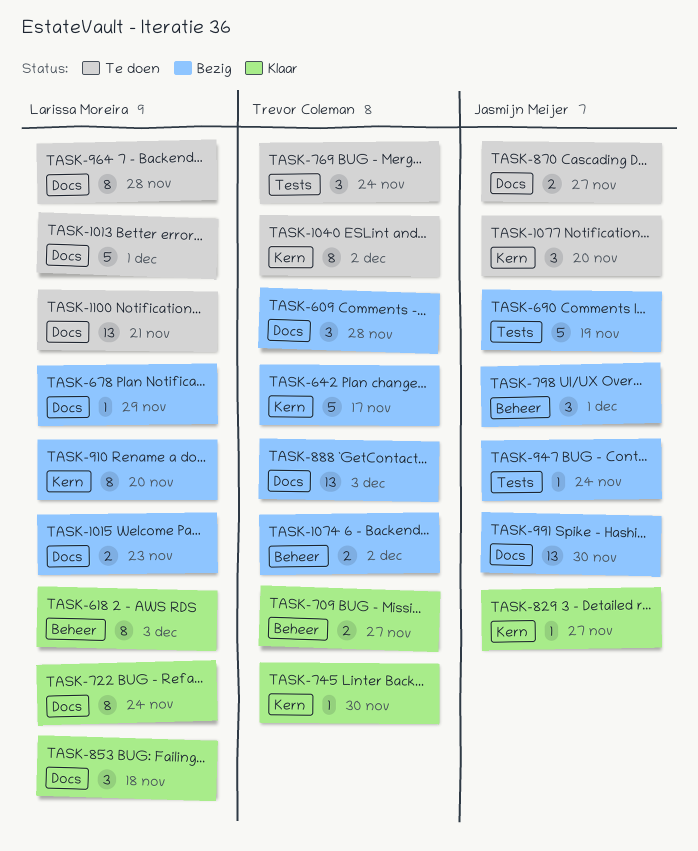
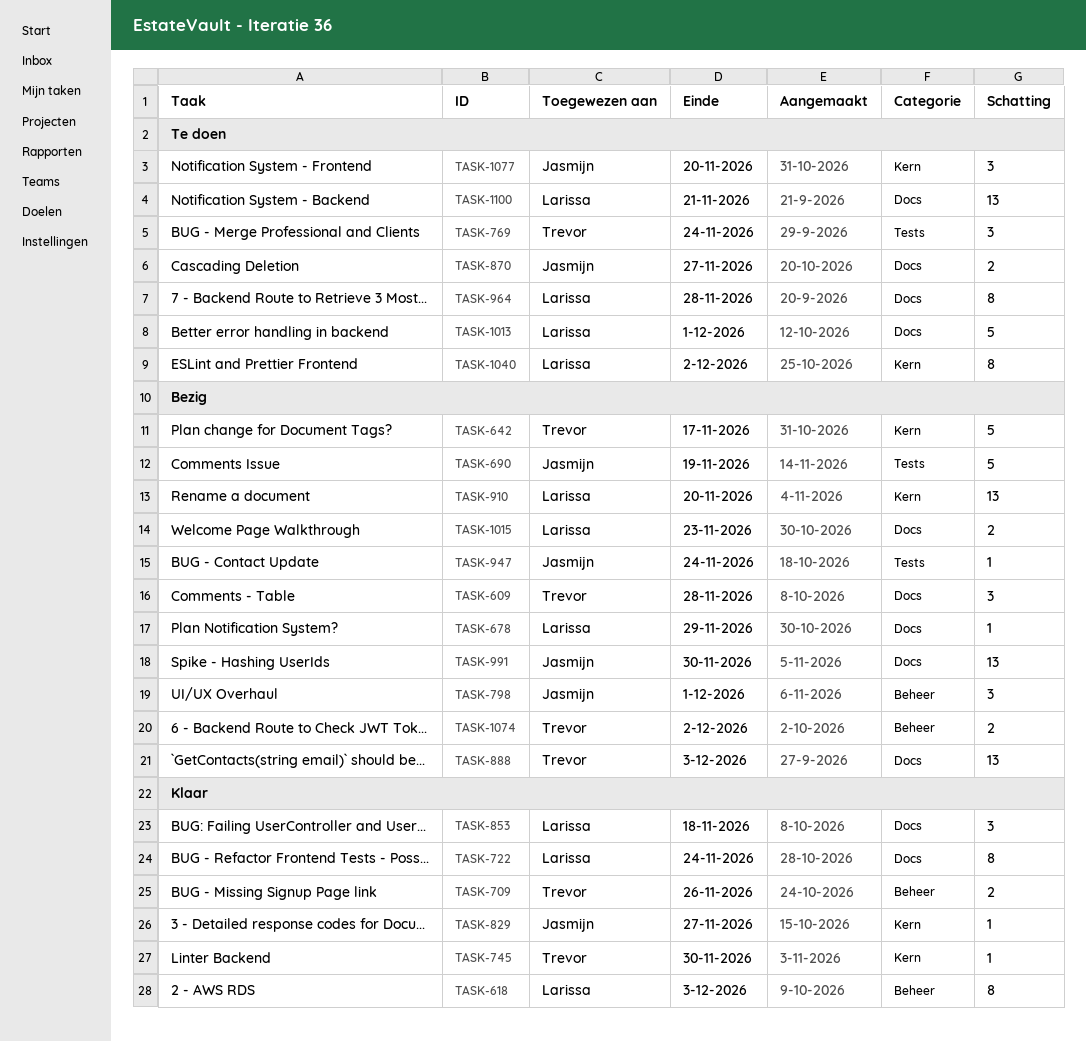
TASK-709, due: Nov 27 -> Nov 26
TASK-910, estimate: 8 -> 13
TASK-1040, owner: Trevor Coleman -> Larissa Moreira

